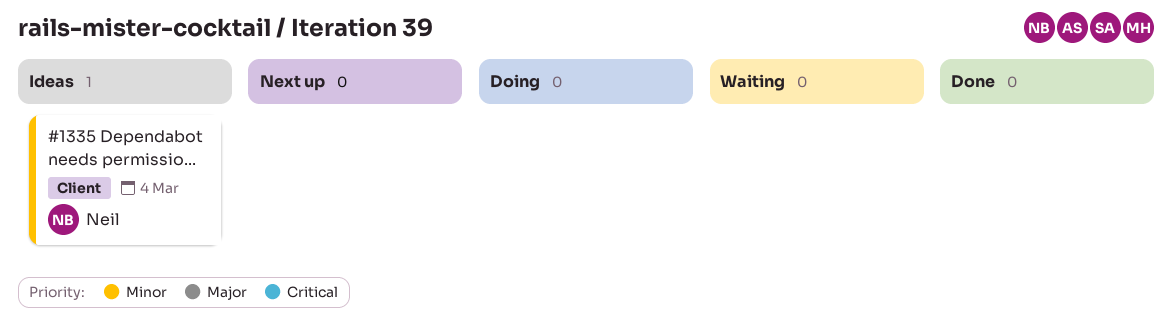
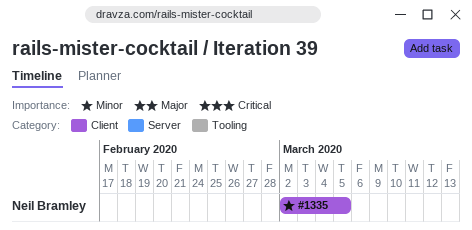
#1335, due: Mar 4 -> Mar 5

